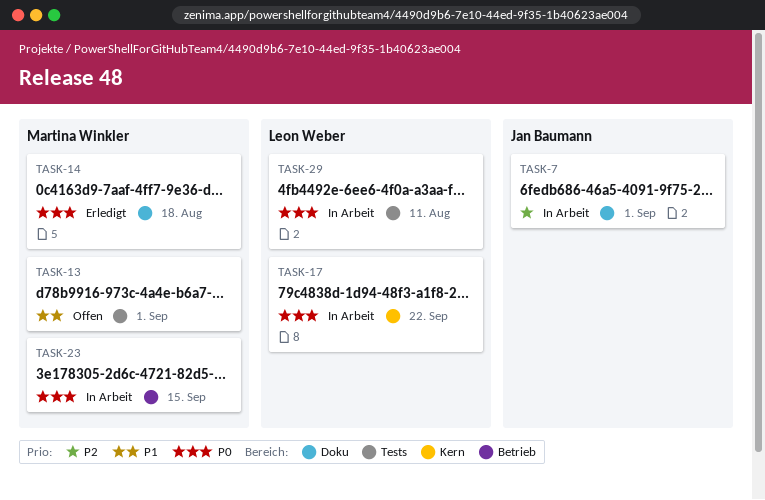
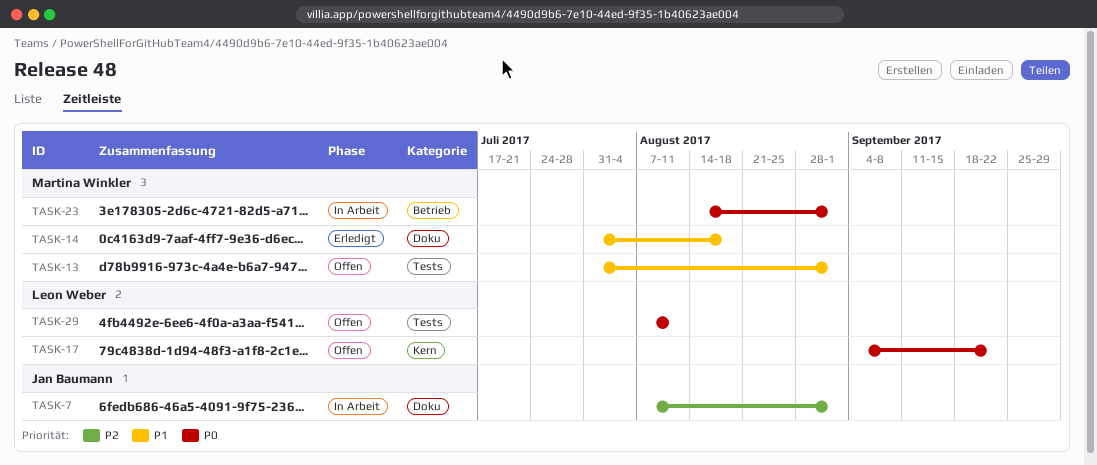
TASK-14, priority: P0 -> P1
TASK-17, status: In Arbeit -> Offen
TASK-23, due: Sep 15 -> Sep 1
TASK-29, status: In Arbeit -> Offen

